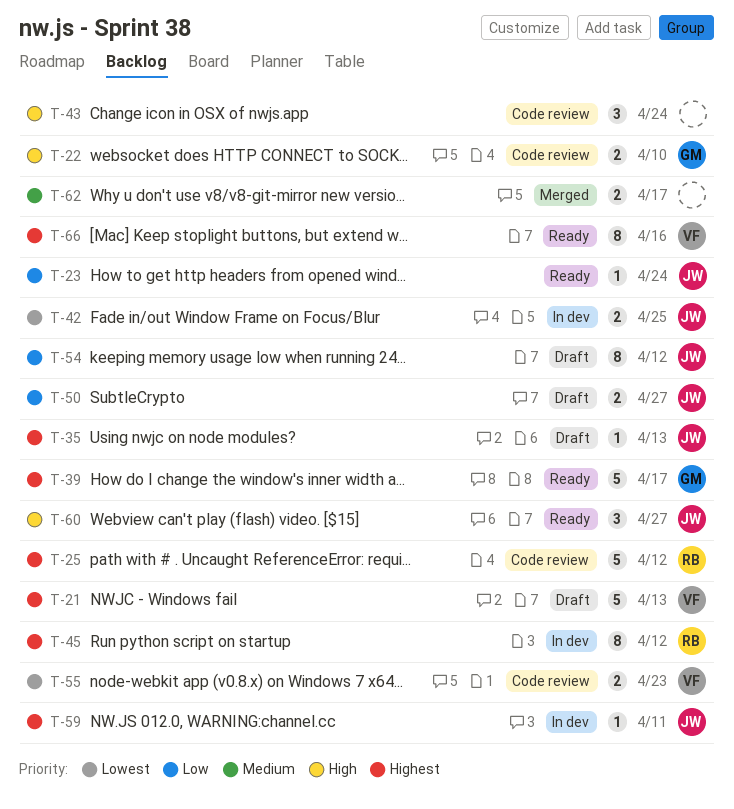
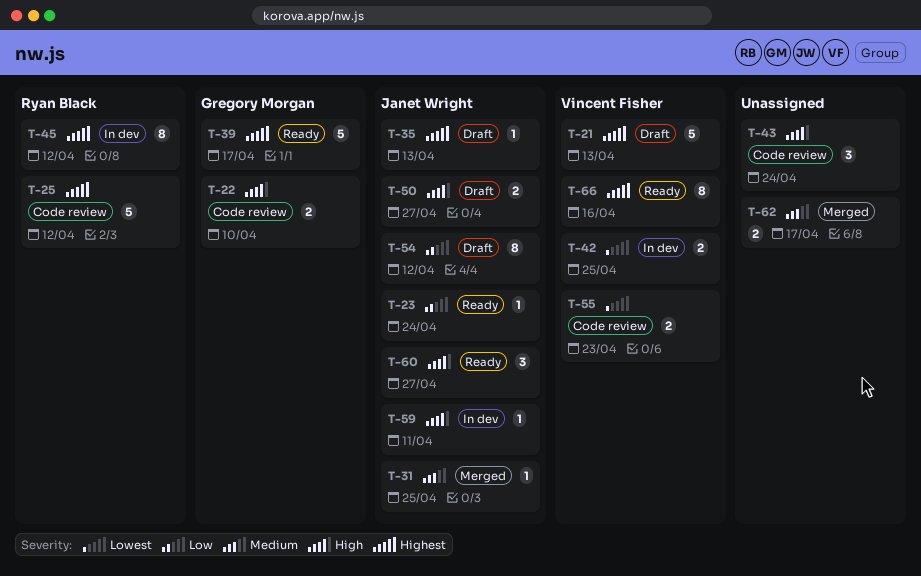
T-31: none -> present
T-42, owner: Janet Wright -> Vincent Fisher
T-50, priority: Low -> High
T-59, priority: Highest -> High

